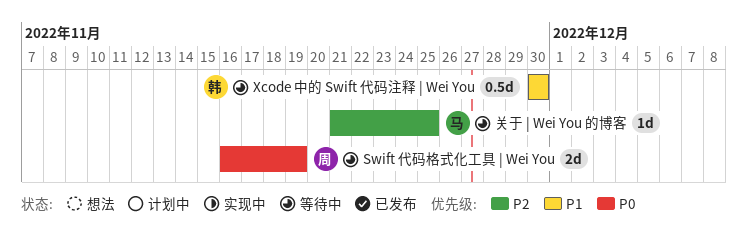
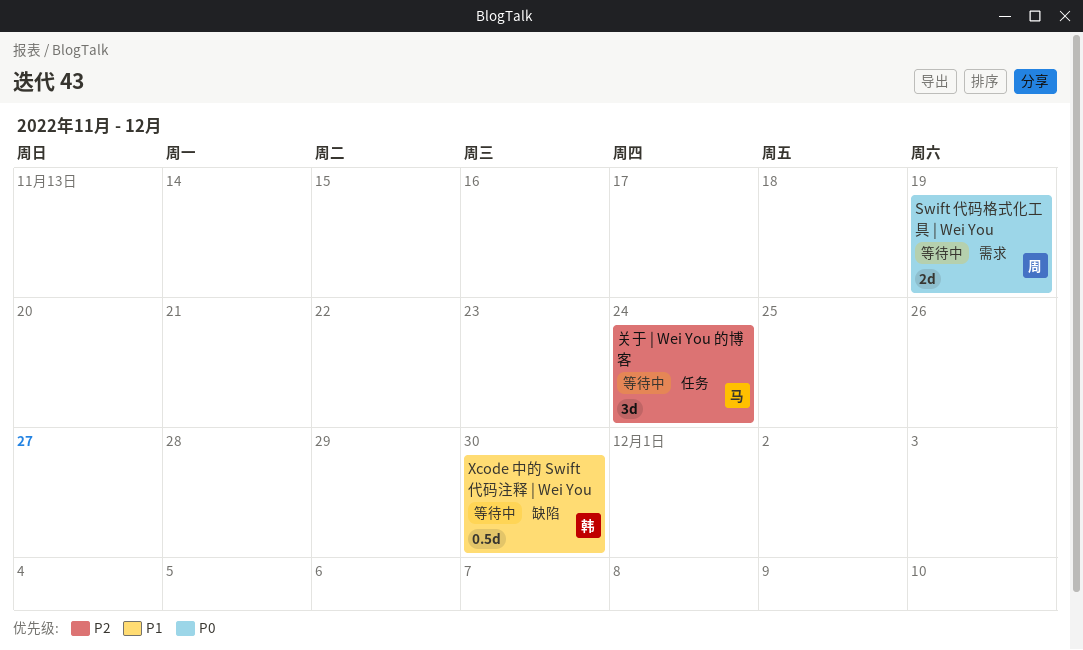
关于 | Wei You 的博客, estimate: 1d -> 3d
关于 | Wei You 的博客, due: Nov 25 -> Nov 24

